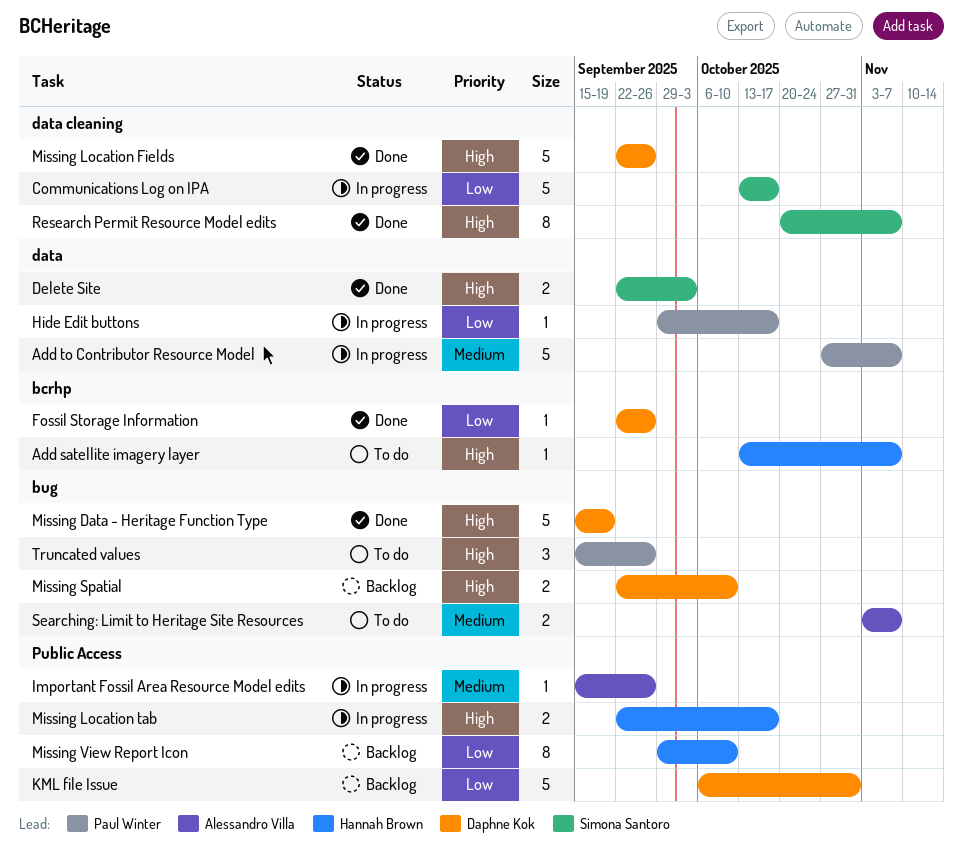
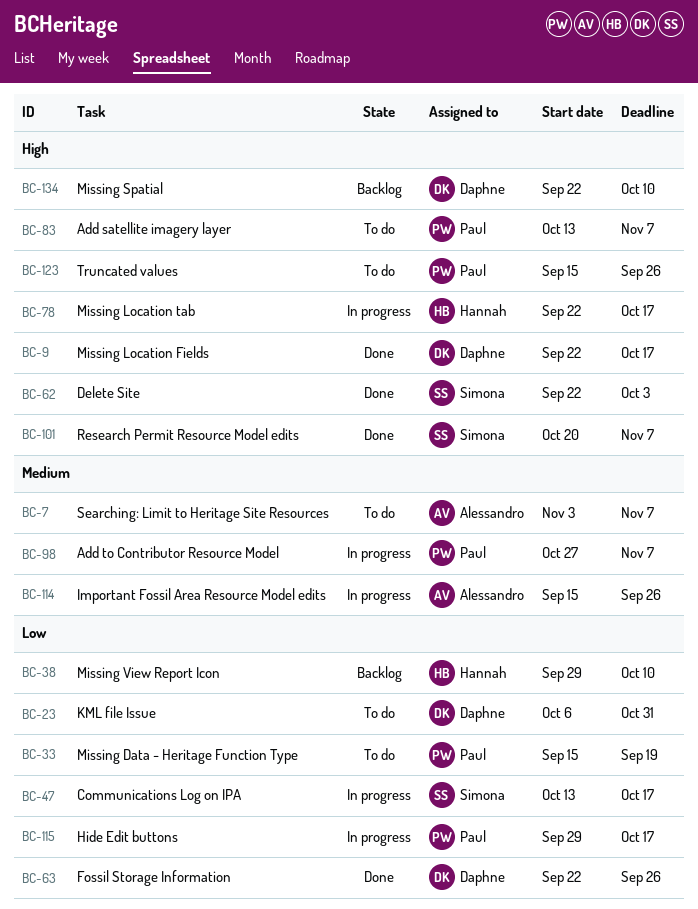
Add satellite imagery layer, owner: Hannah Brown -> Paul Winter
KML file Issue, status: Backlog -> To do
Missing Data - Heritage Function Type, status: Done -> To do
Missing Data - Heritage Function Type, owner: Daphne Kok -> Paul Winter
Missing Data - Heritage Function Type, priority: High -> Low
Missing Location Fields, due: Sep 26 -> Oct 17

